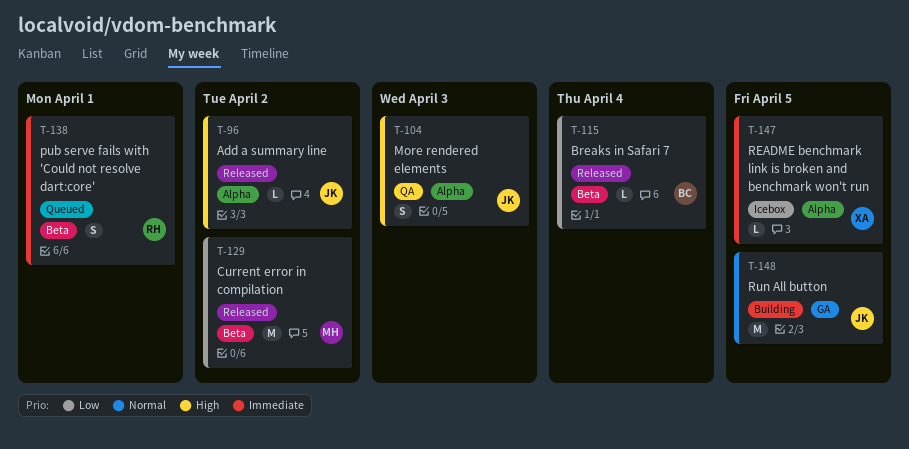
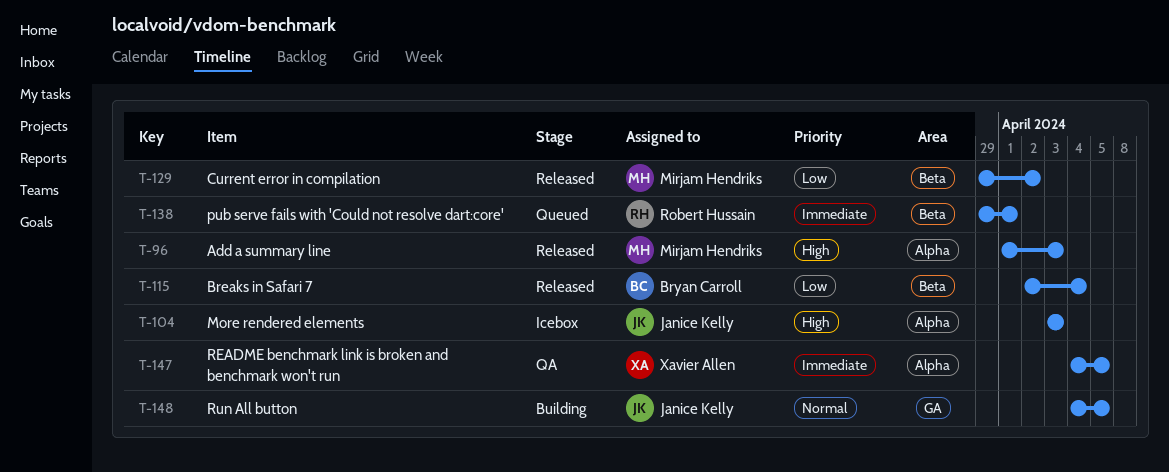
T-96, owner: Janice Kelly -> Mirjam Hendriks
T-96, due: Apr 2 -> Apr 3
T-104, status: QA -> Icebox
T-147, status: Icebox -> QA

